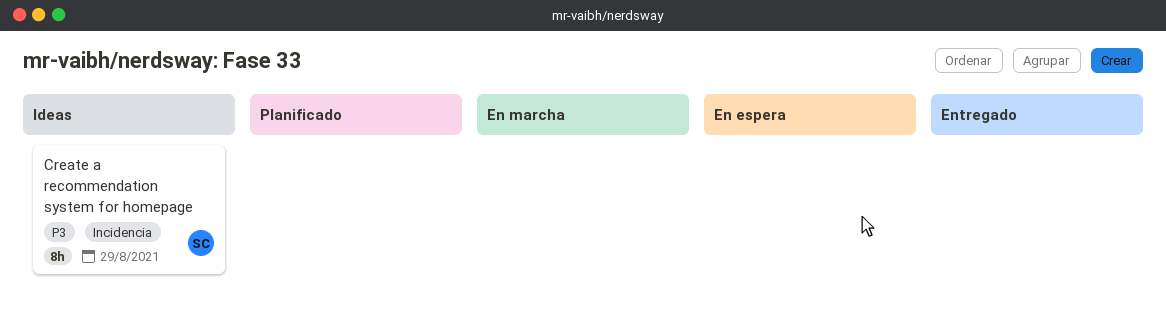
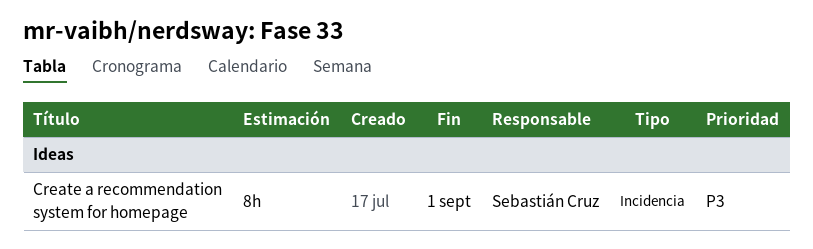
Create a recommendation system for homepage, due: Aug 29 -> Sep 1

